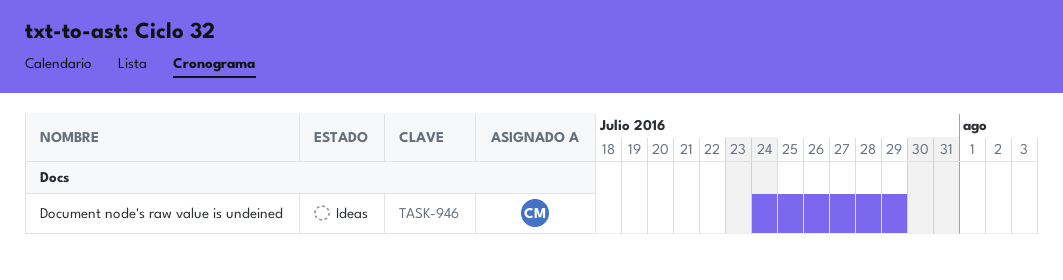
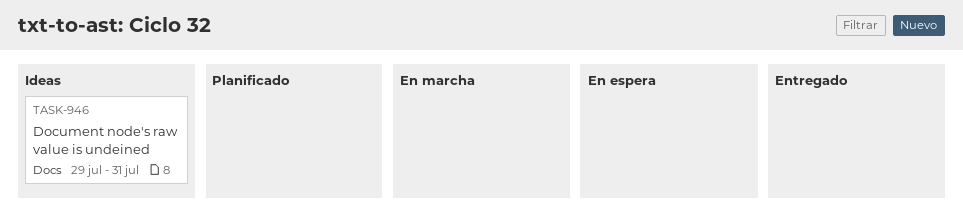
TASK-946, start: Jul 24 -> Jul 29
TASK-946, due: Jul 29 -> Jul 31

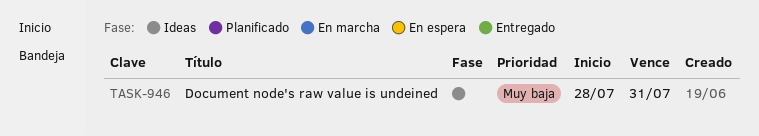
TASK-946, start: Jul 29 -> Jul 28

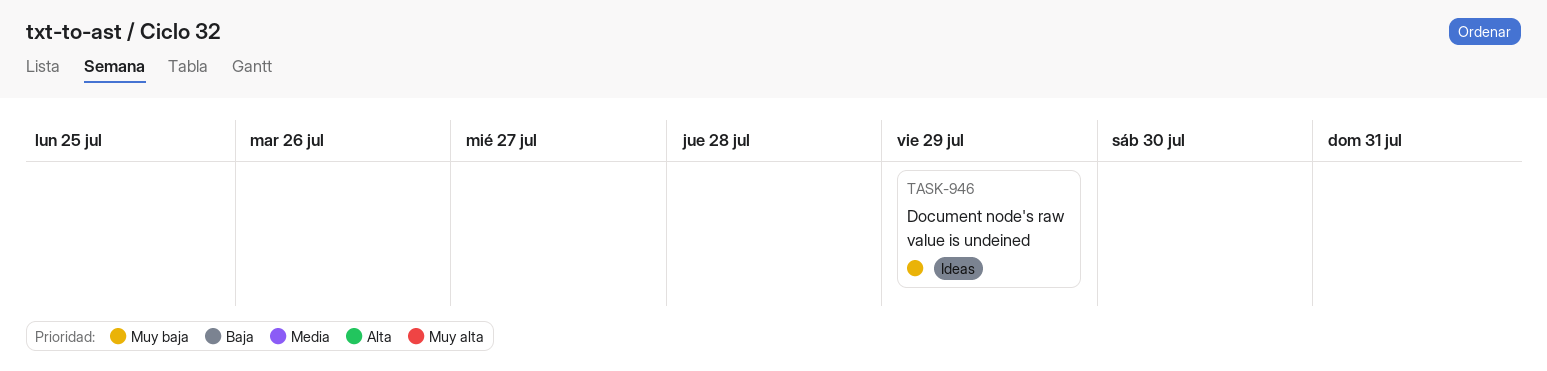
TASK-946, due: Jul 31 -> Jul 29

